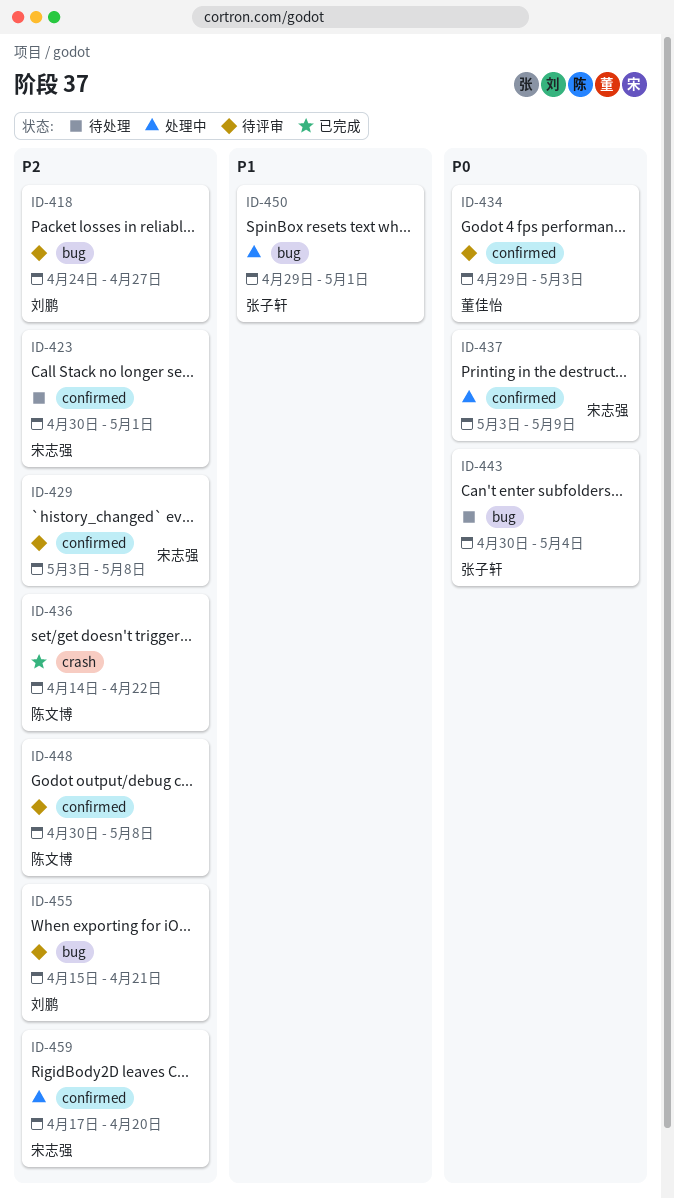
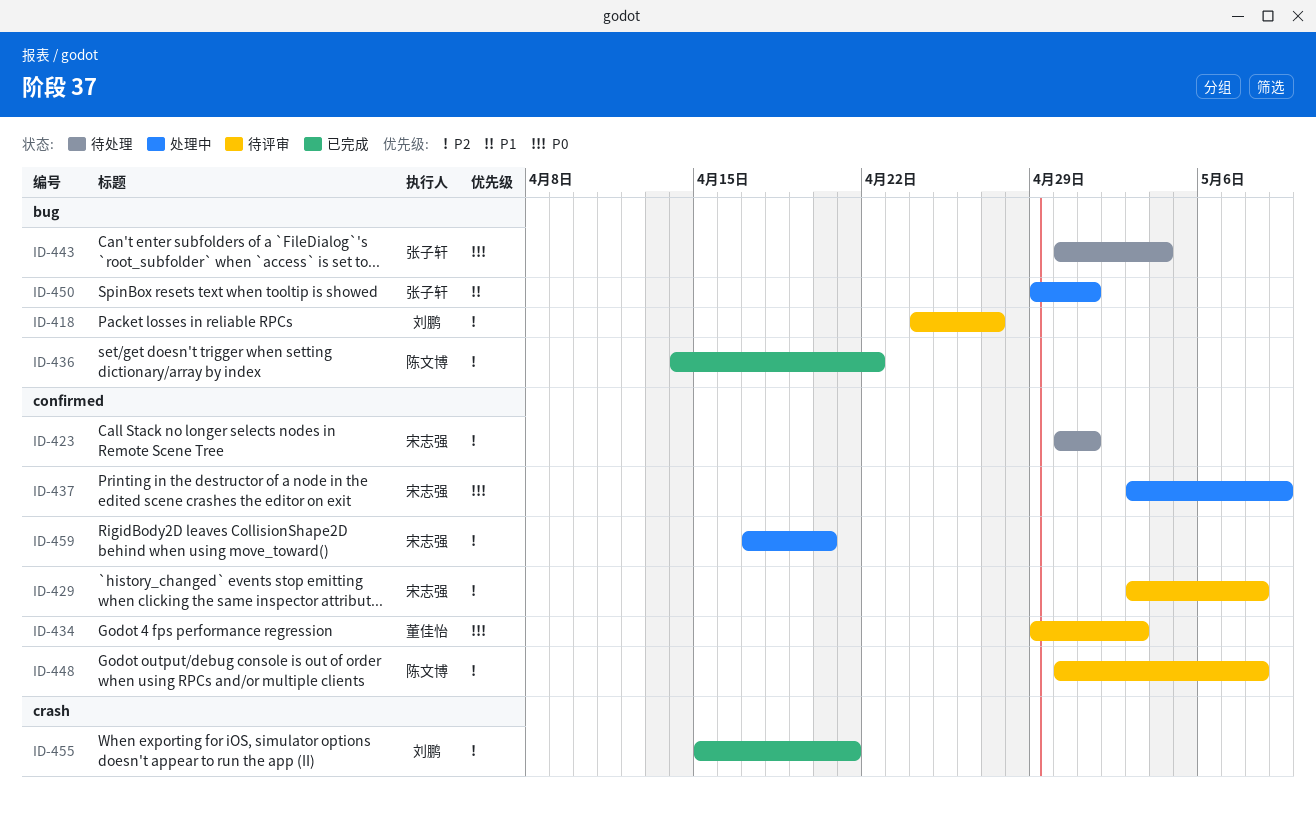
ID-436, label: crash -> bug
ID-455, status: 待评审 -> 已完成
ID-455, label: bug -> crash

